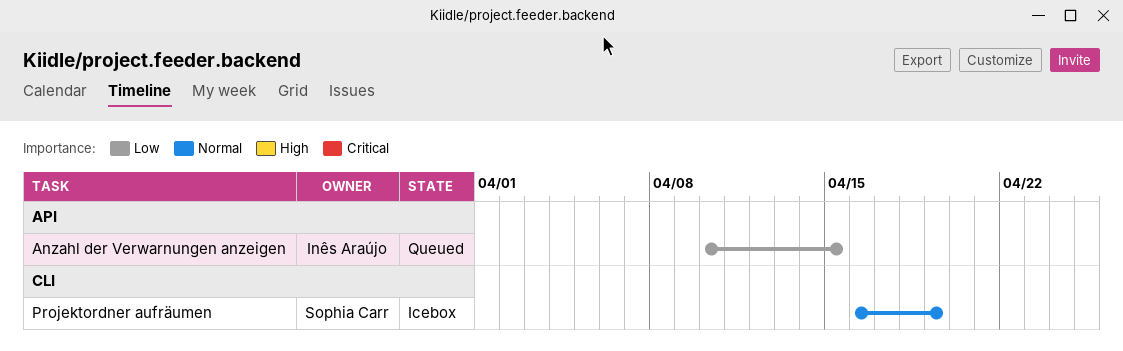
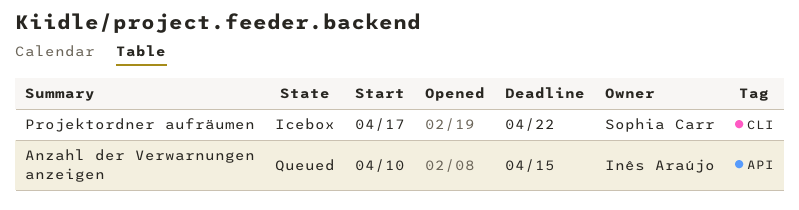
Projektordner aufräumen, start: Apr 16 -> Apr 17
Projektordner aufräumen, due: Apr 19 -> Apr 22

